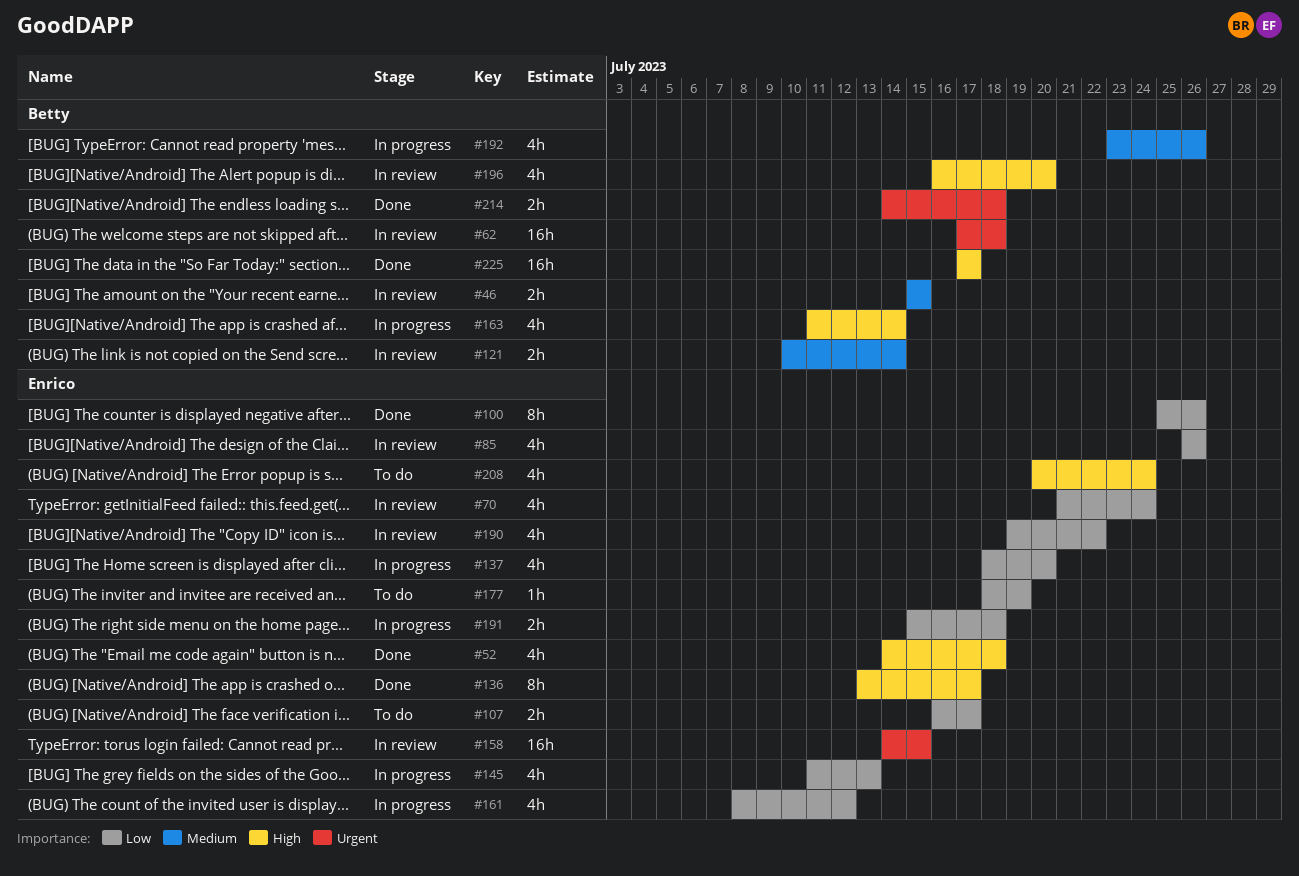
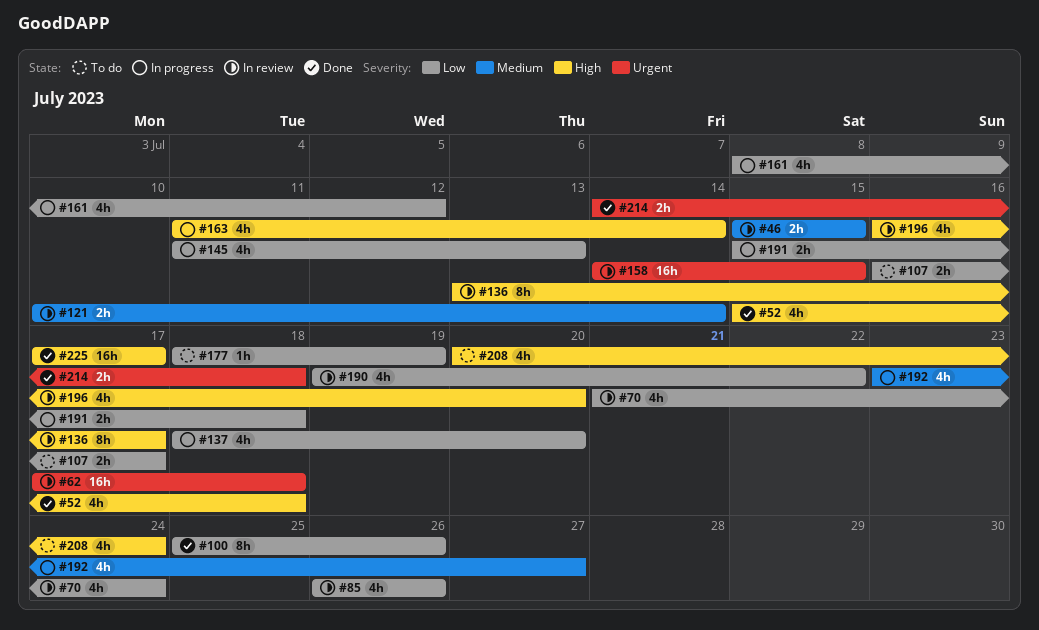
#52, start: Jul 14 -> Jul 15
#136, status: Done -> In review
#192, due: Jul 26 -> Jul 27

